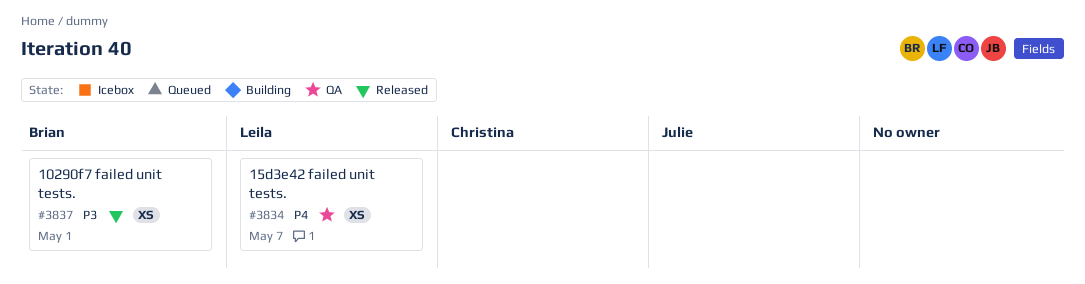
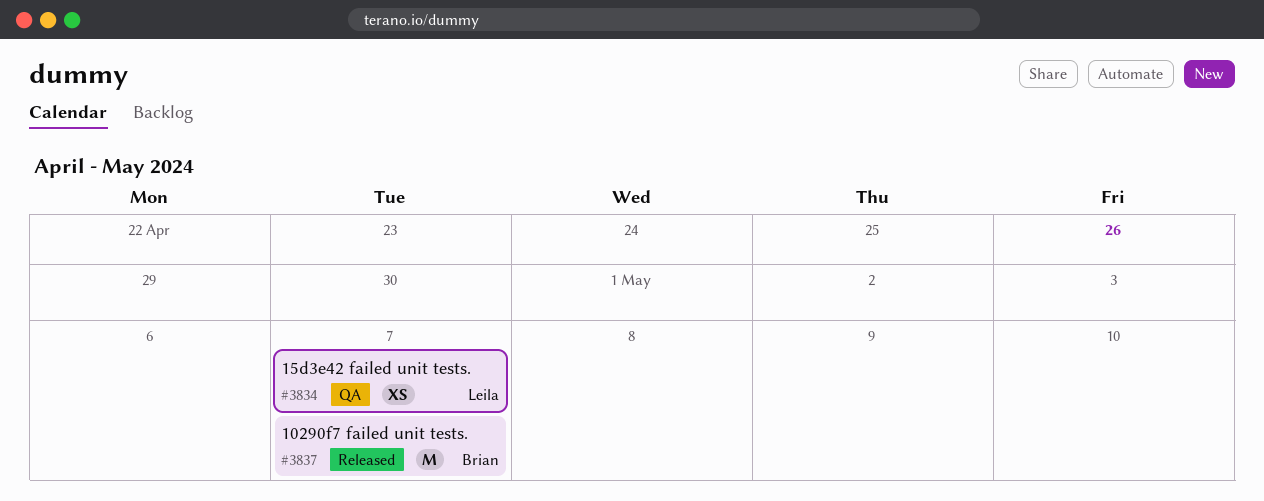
#3837, estimate: XS -> M
#3837, due: May 1 -> May 7

